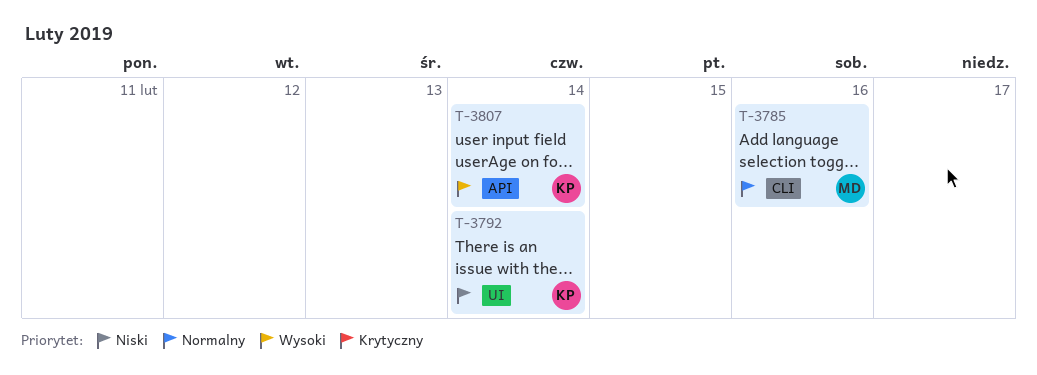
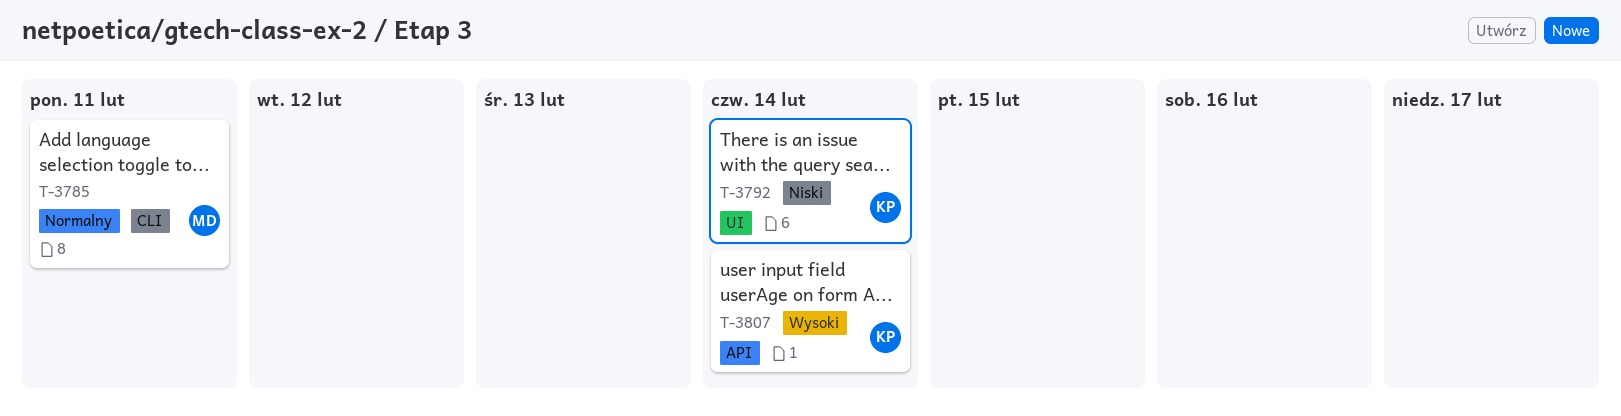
T-3785, due: Feb 16 -> Feb 11

